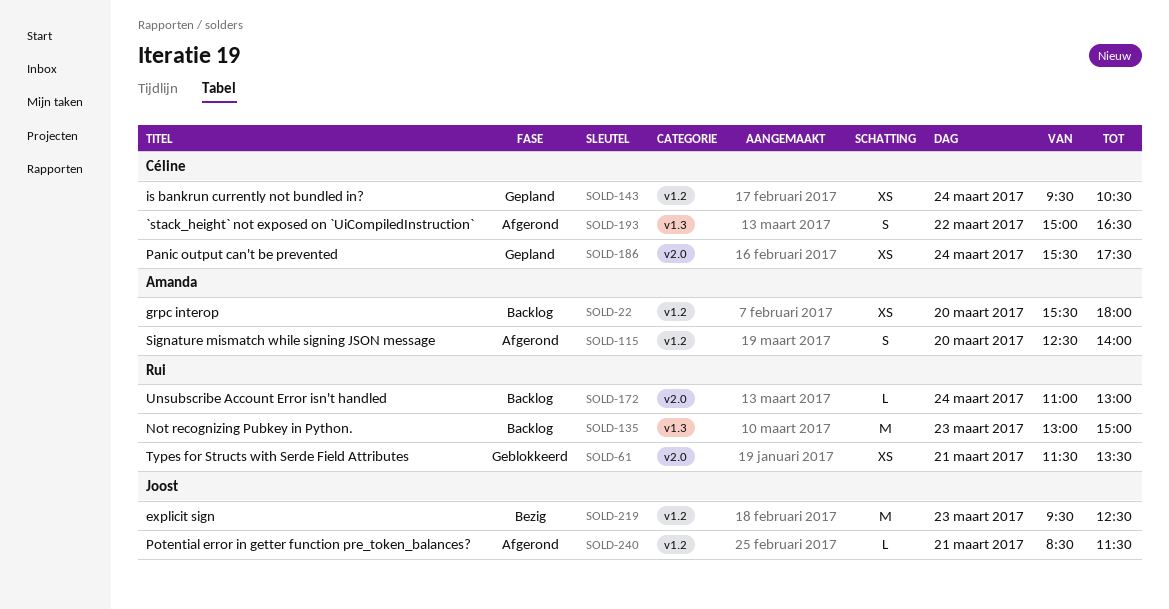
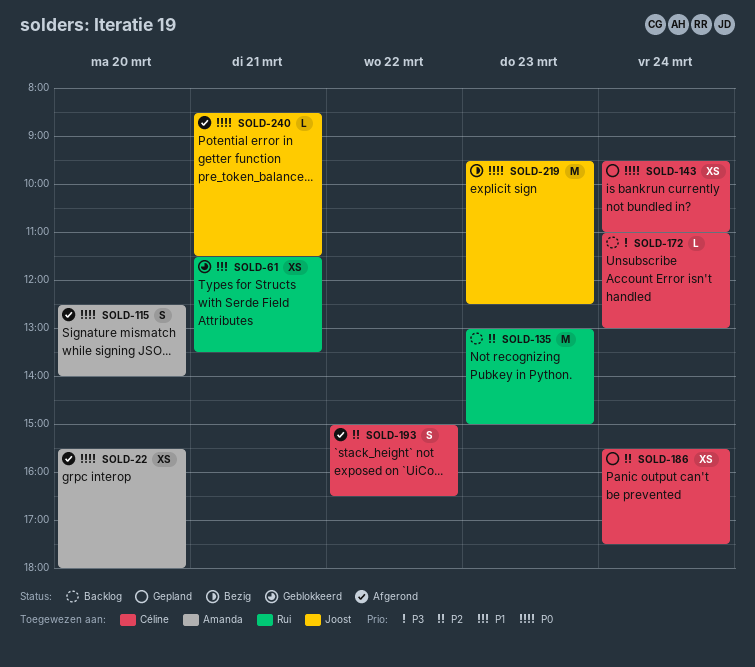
SOLD-22, status: Backlog -> Afgerond
SOLD-143, ends: 10:30 -> 11:00
SOLD-172, owner: Rui -> Céline

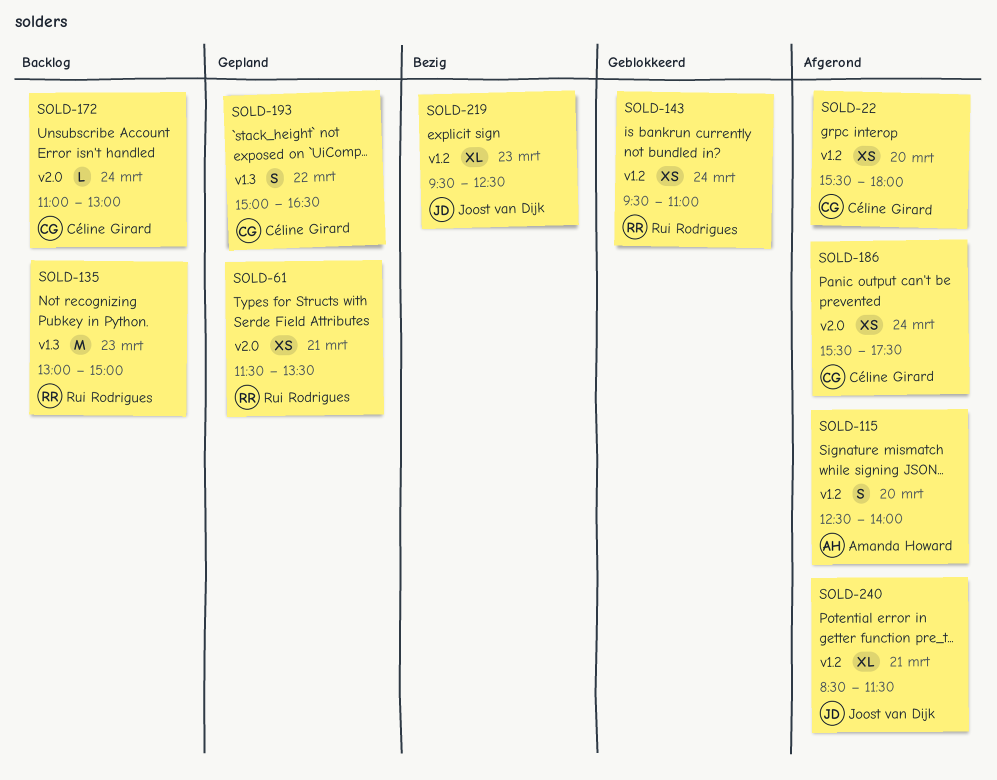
SOLD-22, owner: Amanda Howard -> Céline Girard
SOLD-61, status: Geblokkeerd -> Gepland
SOLD-143, status: Gepland -> Geblokkeerd
SOLD-143, owner: Céline Girard -> Rui Rodrigues
SOLD-186, status: Gepland -> Afgerond
SOLD-193, status: Afgerond -> Gepland
SOLD-219, estimate: M -> XL
SOLD-240, estimate: L -> XL

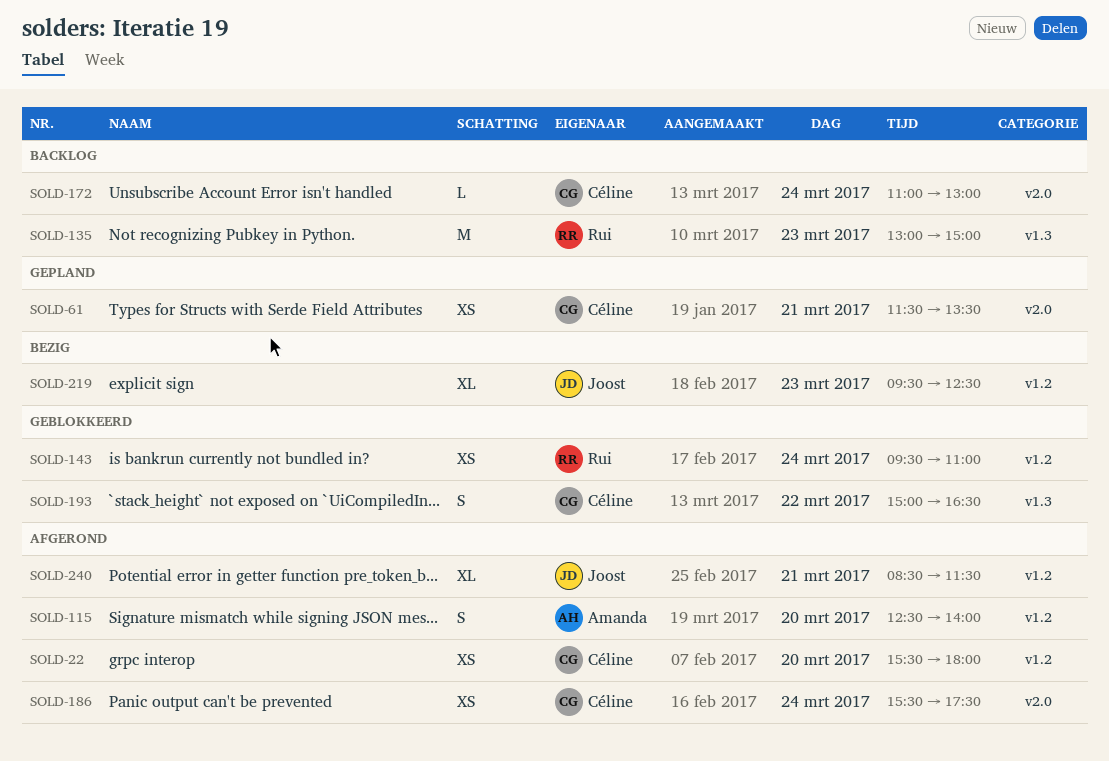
SOLD-61, owner: Rui Rodrigues -> Céline Girard
SOLD-193, status: Gepland -> Geblokkeerd

